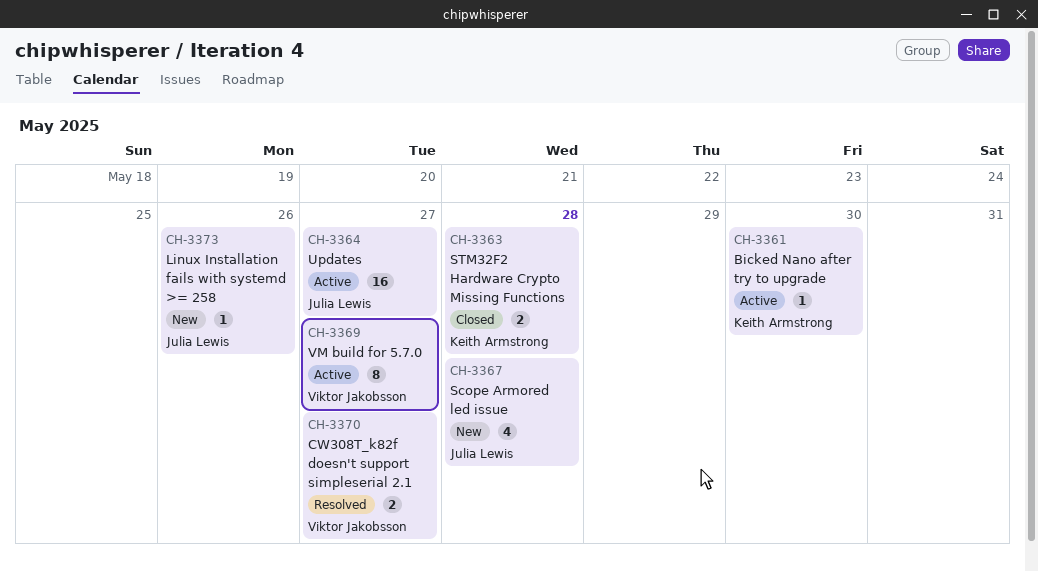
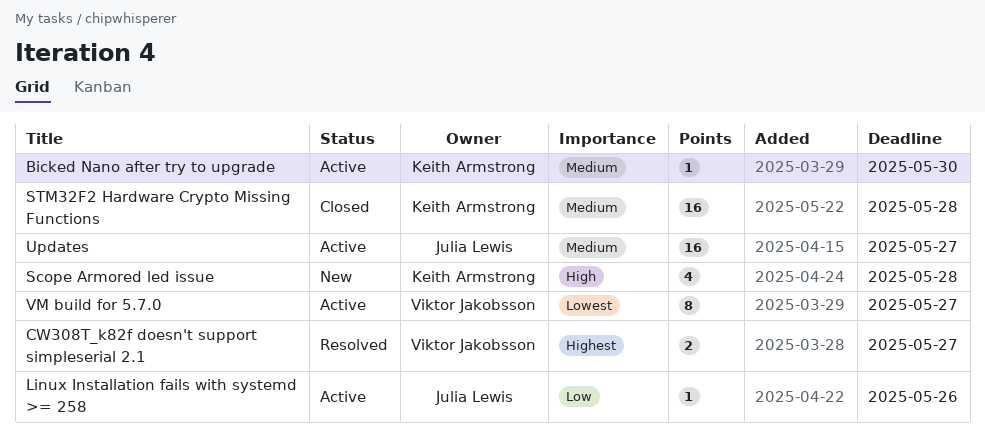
Linux Installation fails with systemd >= 258, status: New -> Active
Scope Armored led issue, owner: Julia Lewis -> Keith Armstrong
STM32F2 Hardware Crypto Missing Functions, estimate: 2 -> 16

